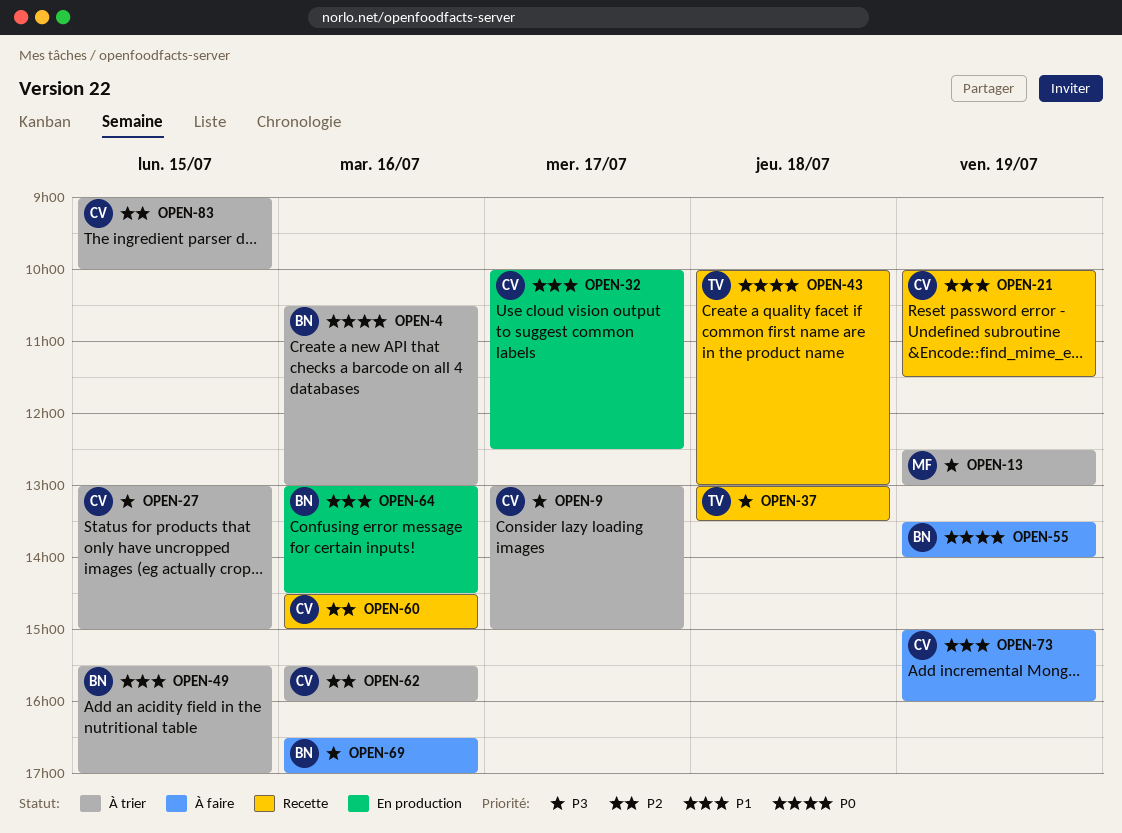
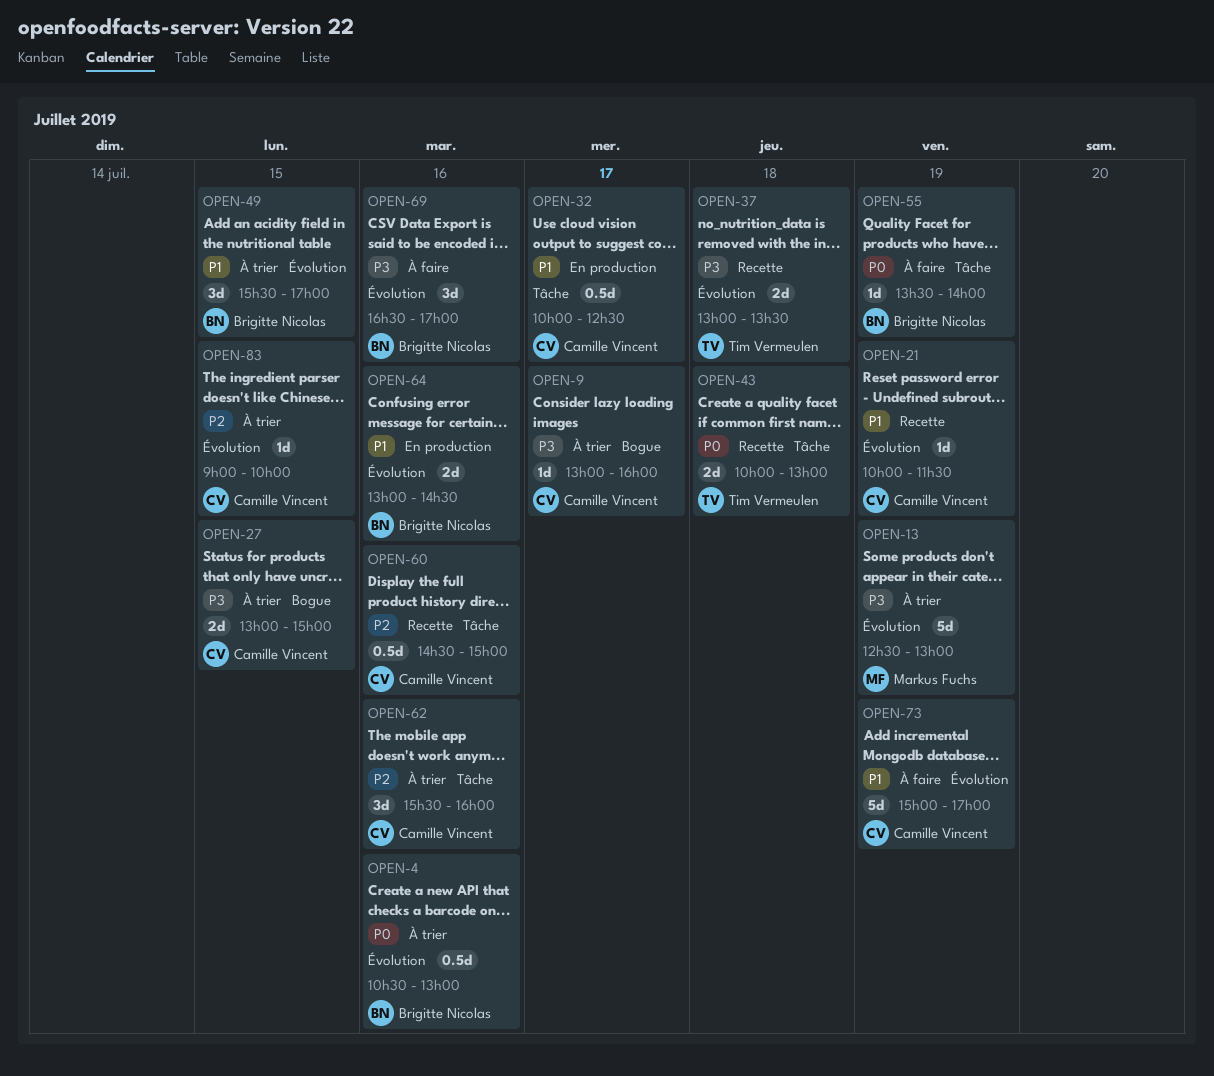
OPEN-9, ends: 15:00 -> 16:00
OPEN-73, ends: 16:00 -> 17:00

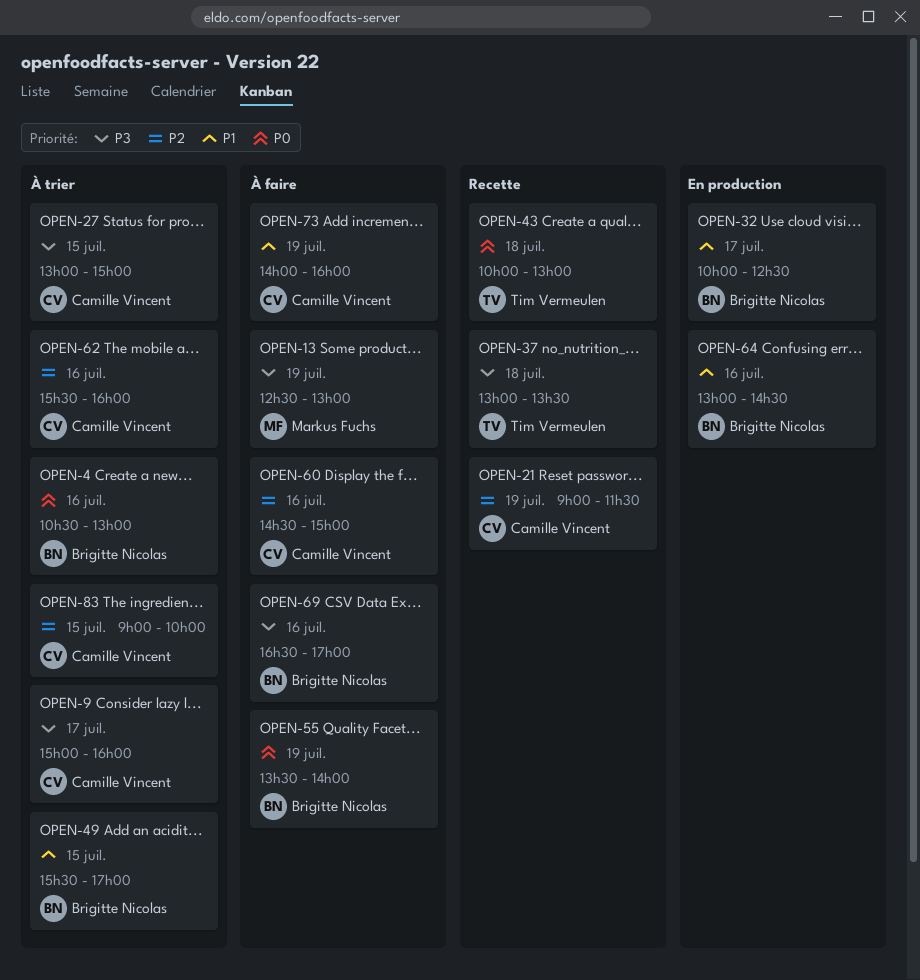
OPEN-9, begins: 13:00 -> 15:00
OPEN-13, status: À trier -> À faire
OPEN-21, priority: P1 -> P2
OPEN-21, begins: 10:00 -> 09:00
OPEN-32, owner: Camille Vincent -> Brigitte Nicolas
OPEN-60, status: Recette -> À faire
OPEN-73, begins: 15:00 -> 14:00
OPEN-73, ends: 17:00 -> 16:00

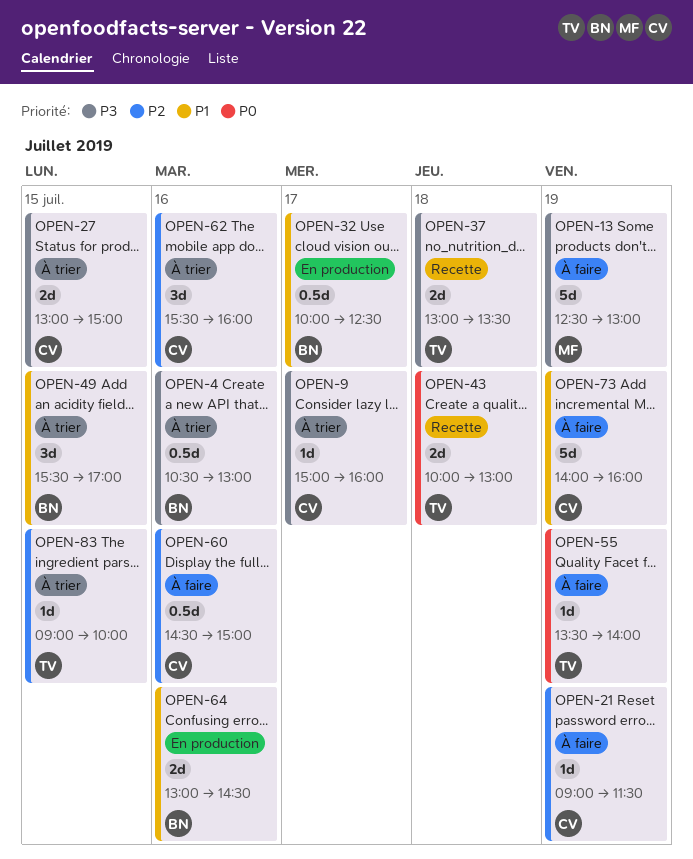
OPEN-4, priority: P0 -> P3
OPEN-21, status: Recette -> À faire
OPEN-55, owner: Brigitte Nicolas -> Tim Vermeulen
OPEN-69: present -> none
OPEN-83, owner: Camille Vincent -> Tim Vermeulen

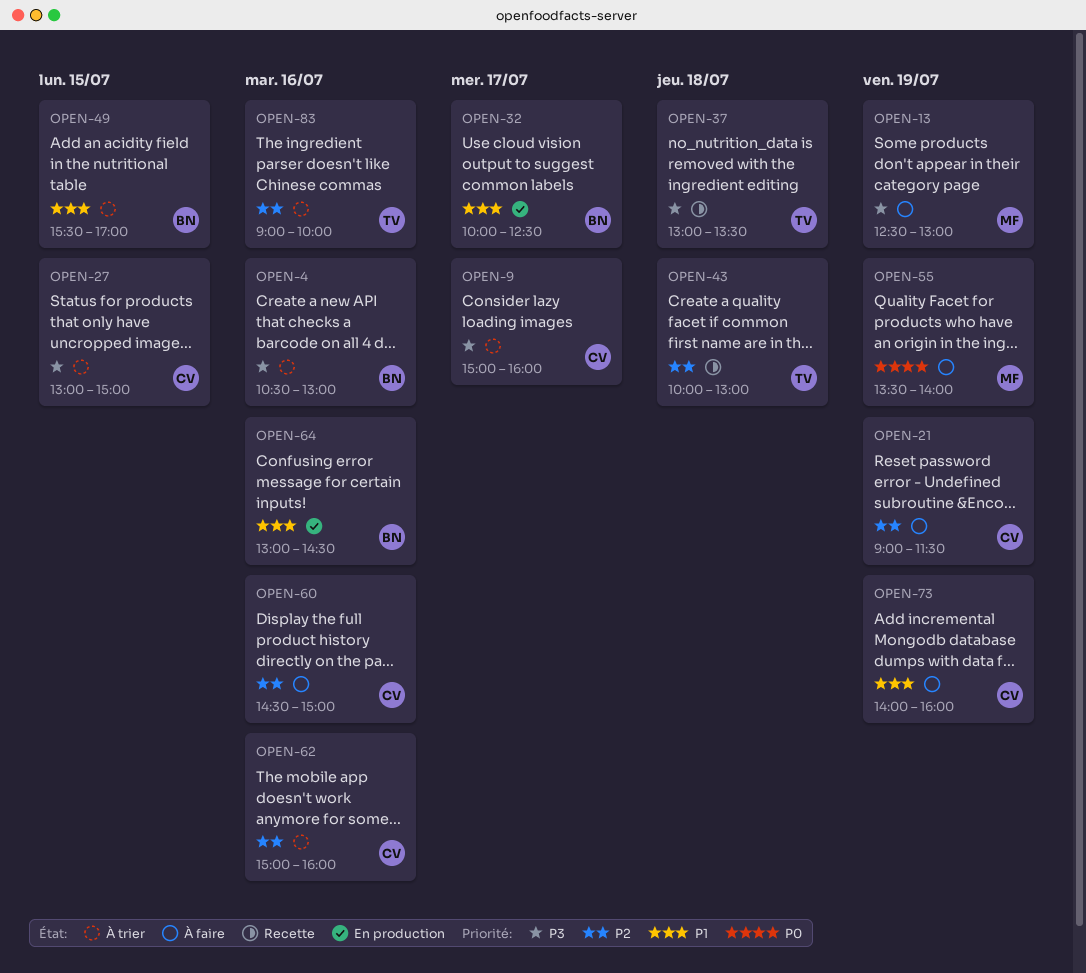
OPEN-43, priority: P0 -> P2
OPEN-55, owner: TV -> MF
OPEN-62, begins: 15:30 -> 15:00
OPEN-83, day: Jul 15 -> Jul 16

